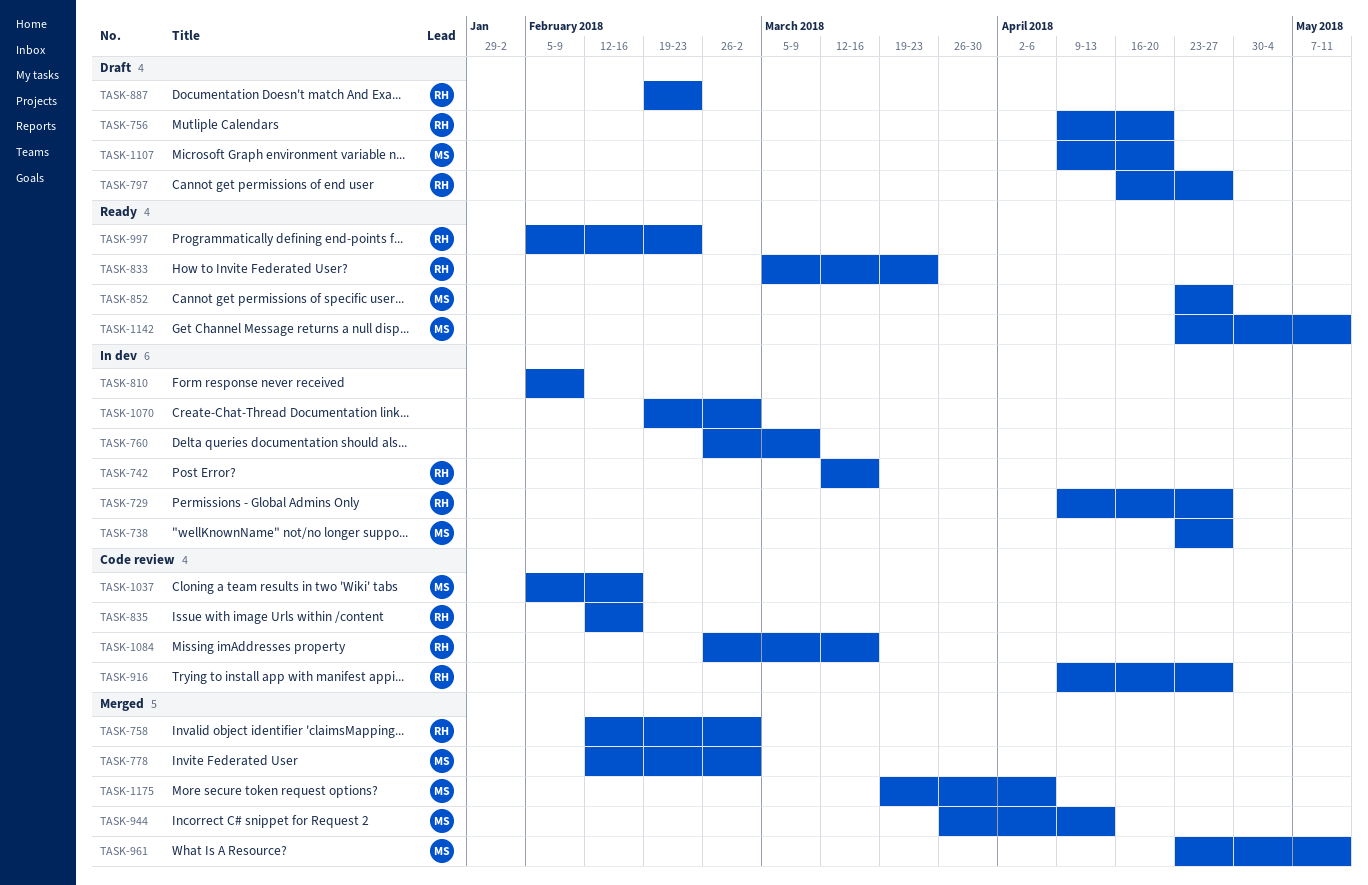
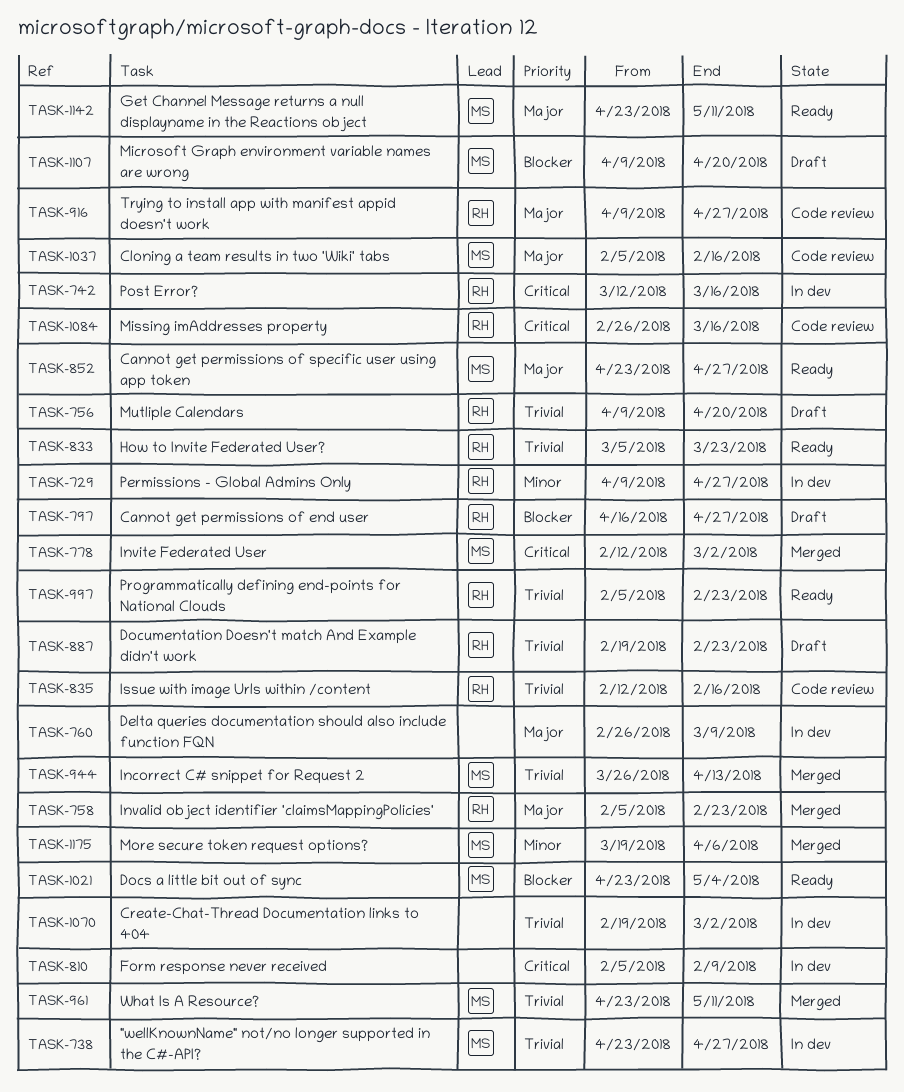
TASK-758, start: Feb 12 -> Feb 5
TASK-758, due: Mar 2 -> Feb 23
TASK-1021: none -> present

